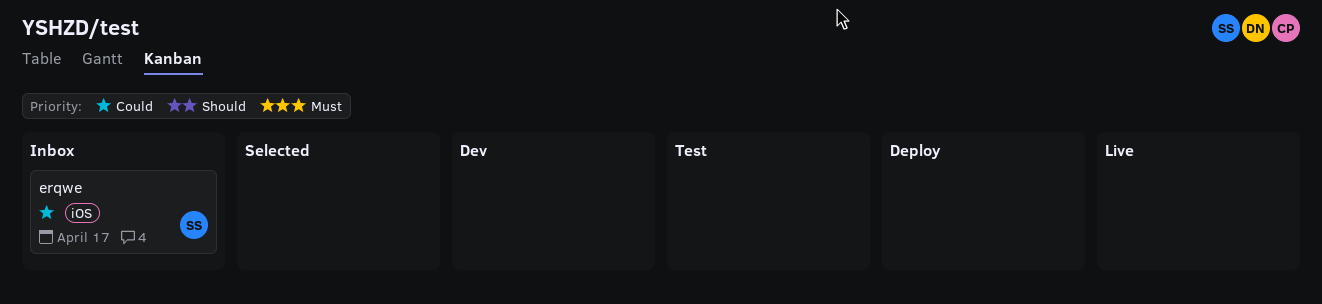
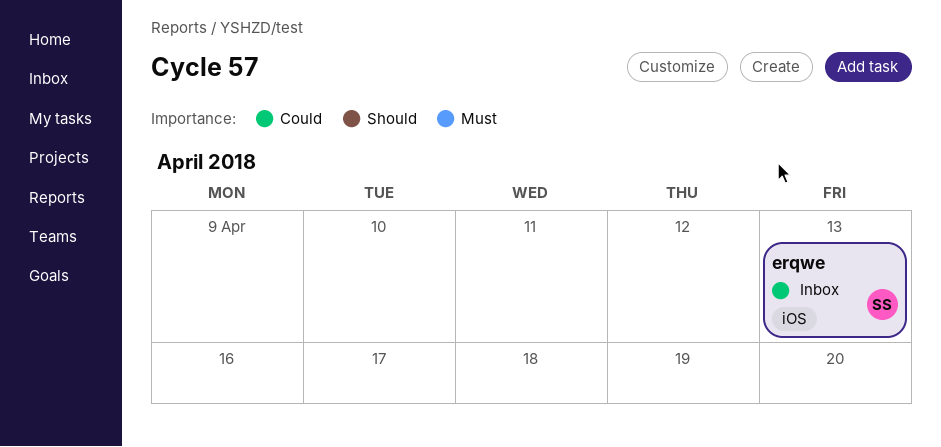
erqwe, due: Apr 17 -> Apr 13

